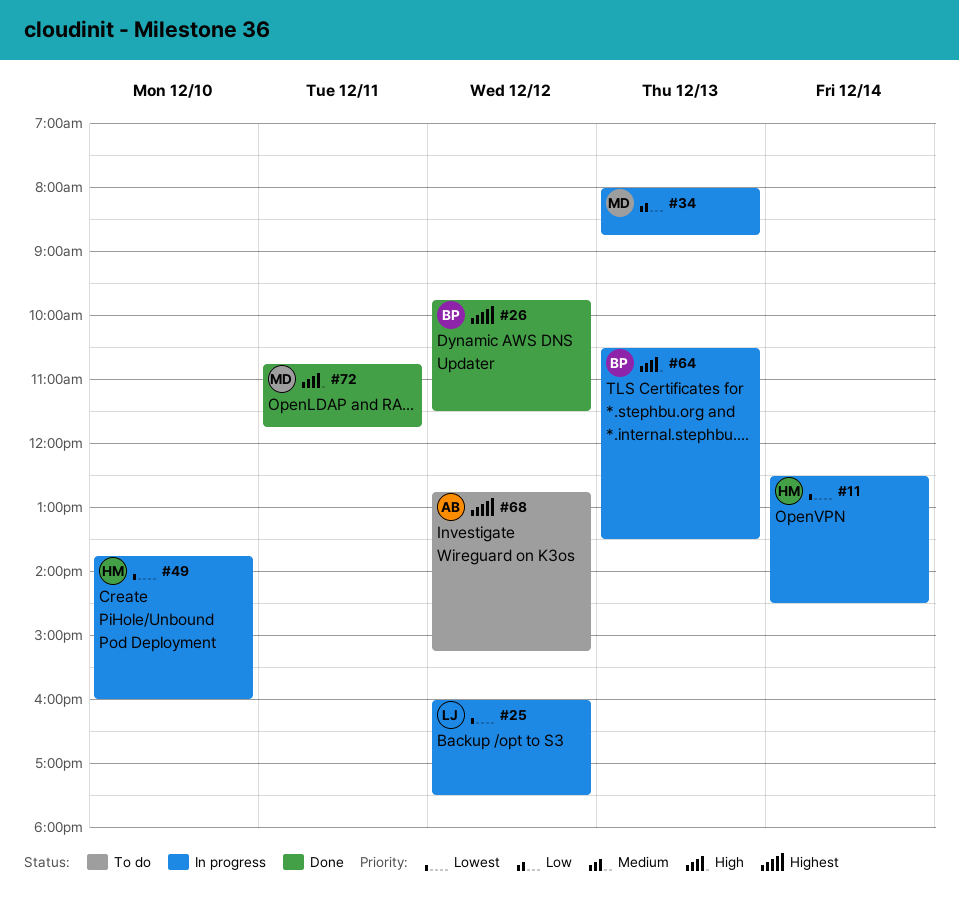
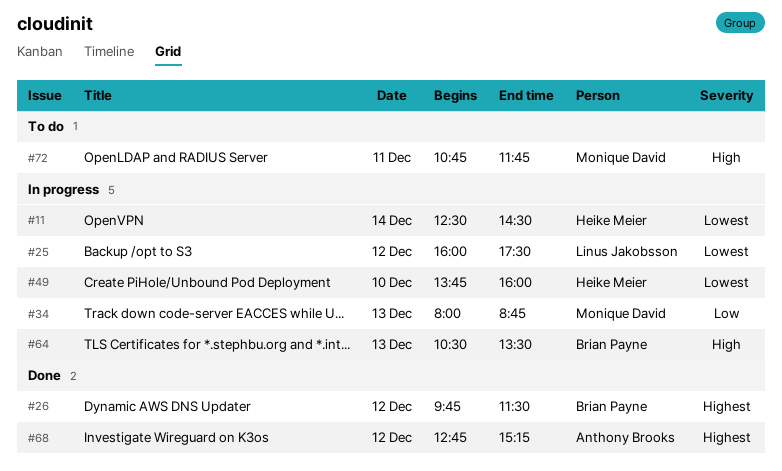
#68, status: To do -> Done
#72, status: Done -> To do

